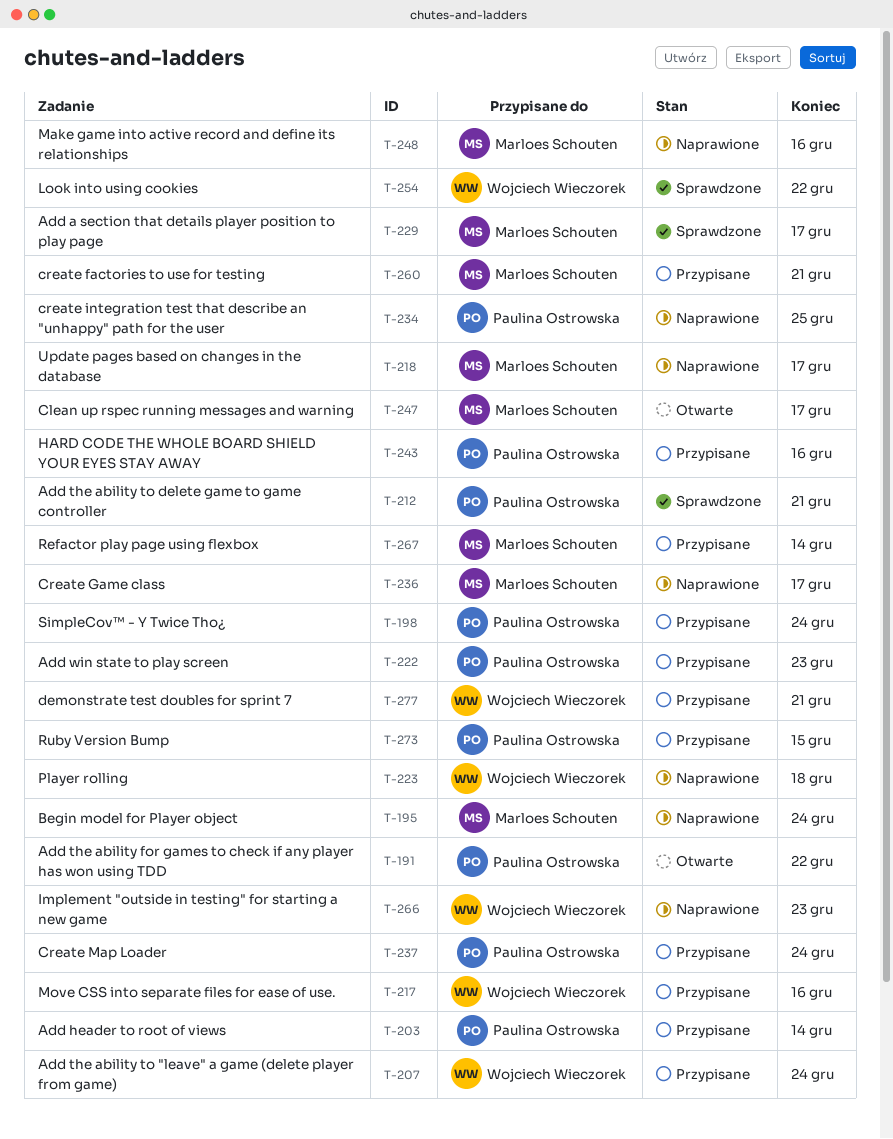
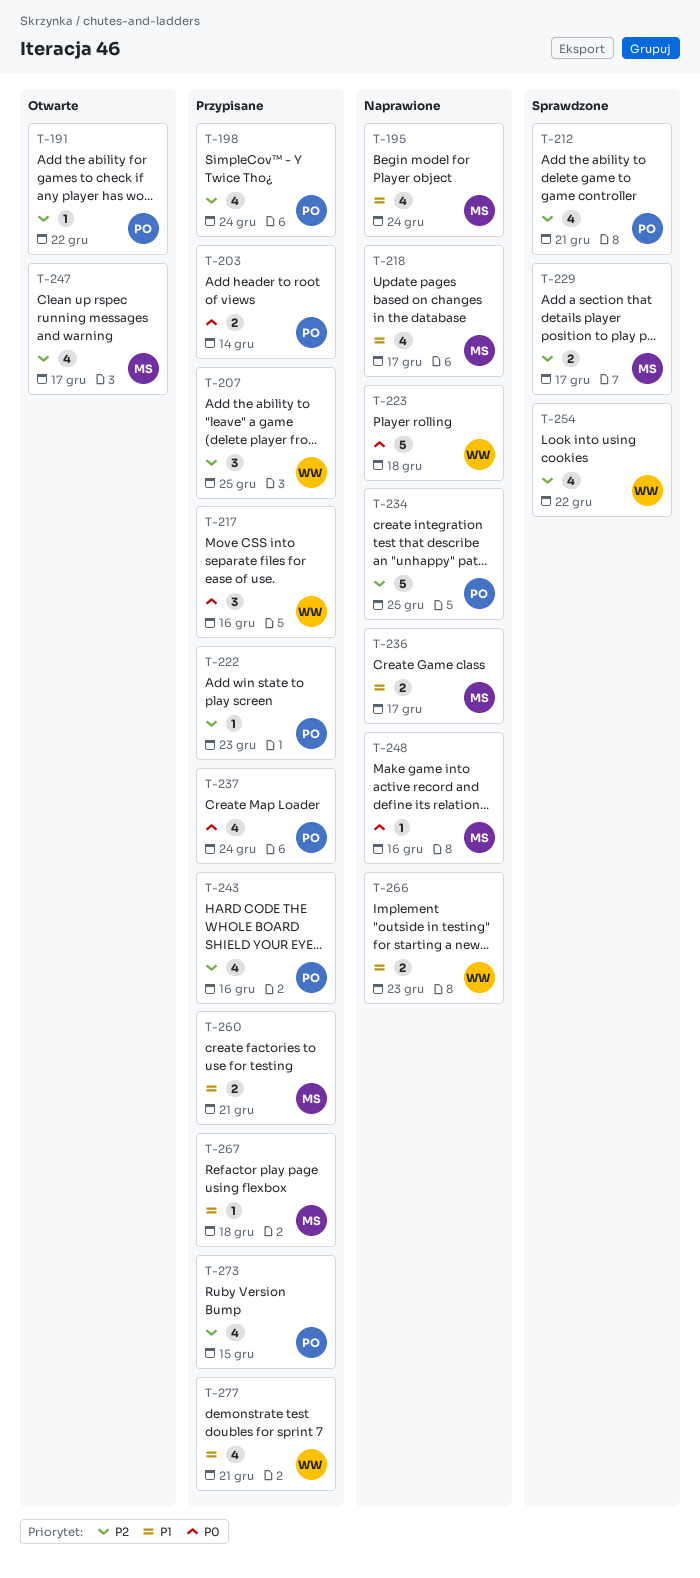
T-207, due: Dec 24 -> Dec 25
T-267, due: Dec 14 -> Dec 18

